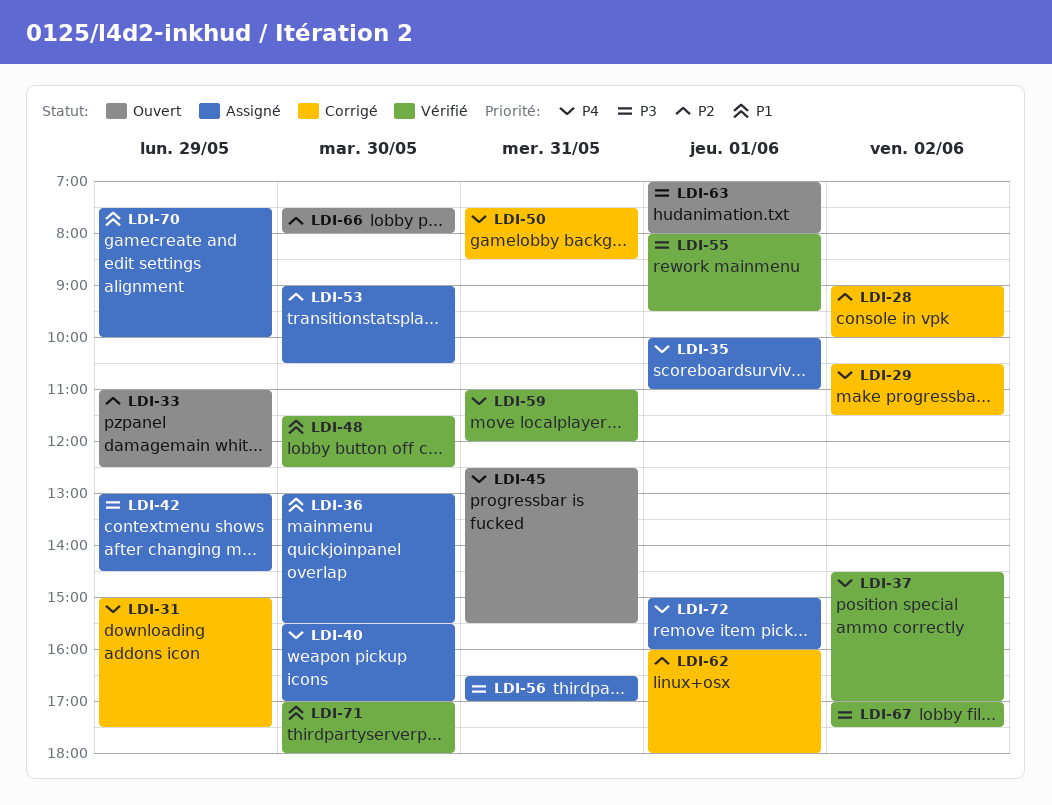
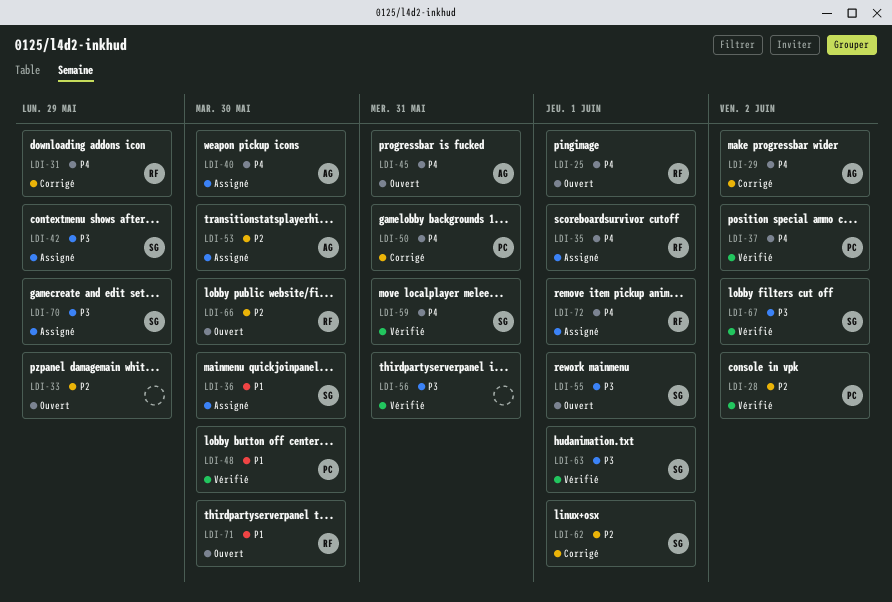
LDI-25: none -> present
LDI-28, status: Corrigé -> Vérifié
LDI-55, status: Vérifié -> Ouvert
LDI-56, status: Assigné -> Vérifié
LDI-63, status: Ouvert -> Vérifié
LDI-70, priority: P1 -> P3
LDI-71, status: Vérifié -> Ouvert

